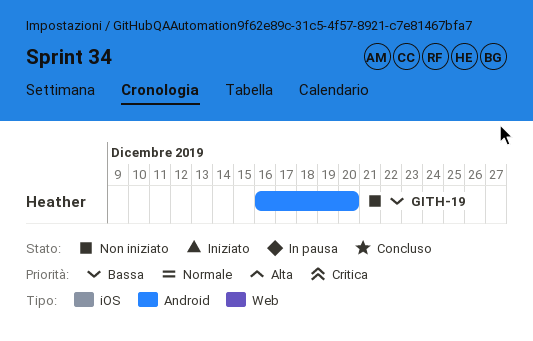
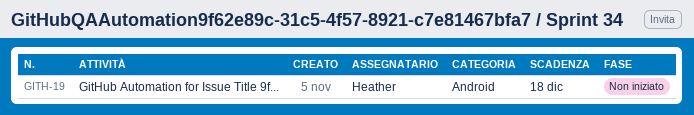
GITH-19, due: Dec 20 -> Dec 18

